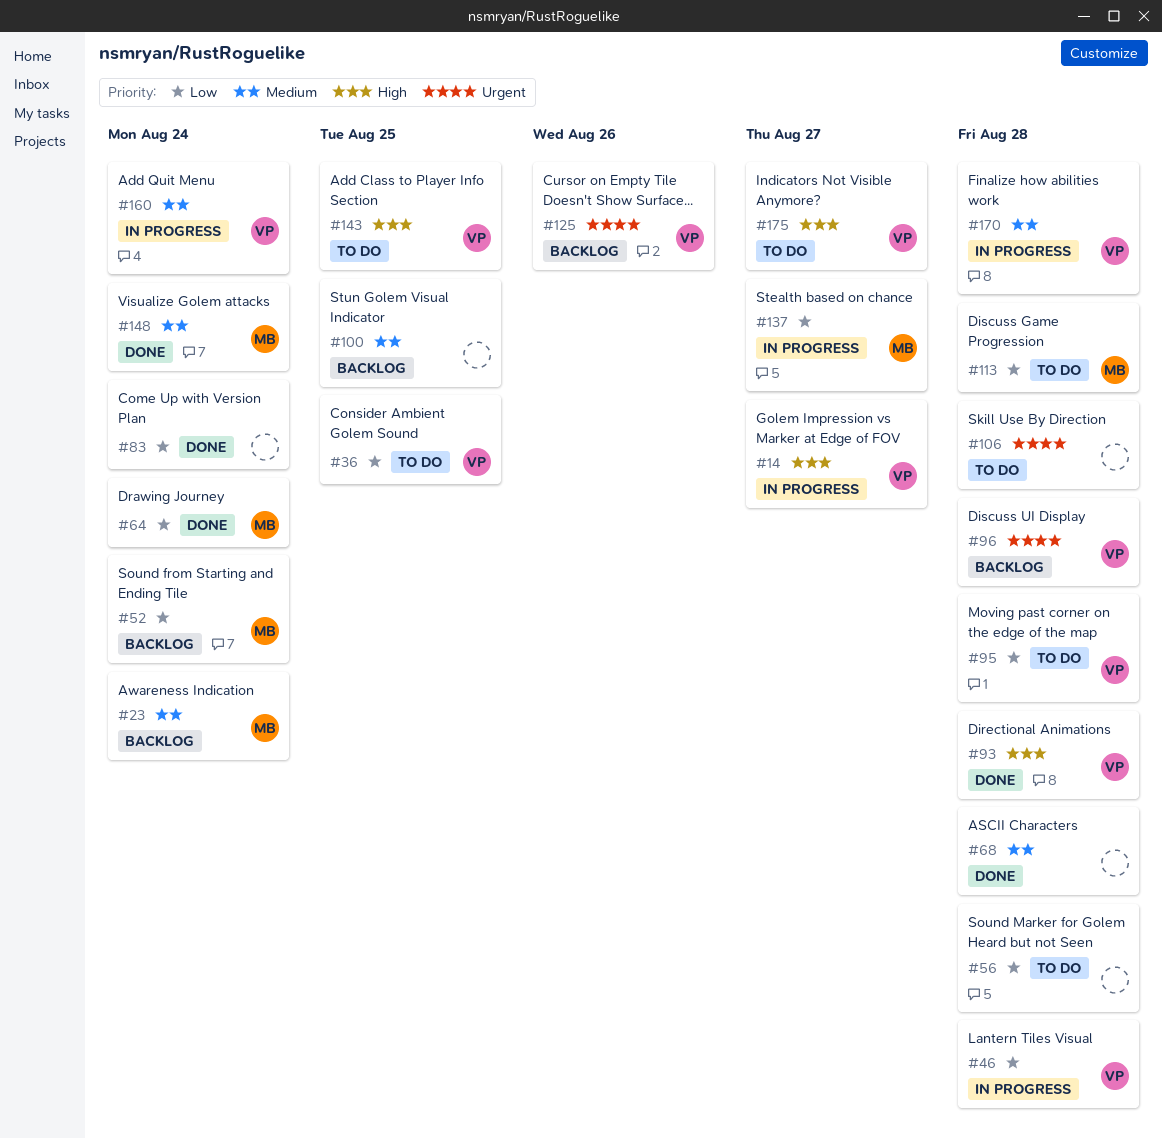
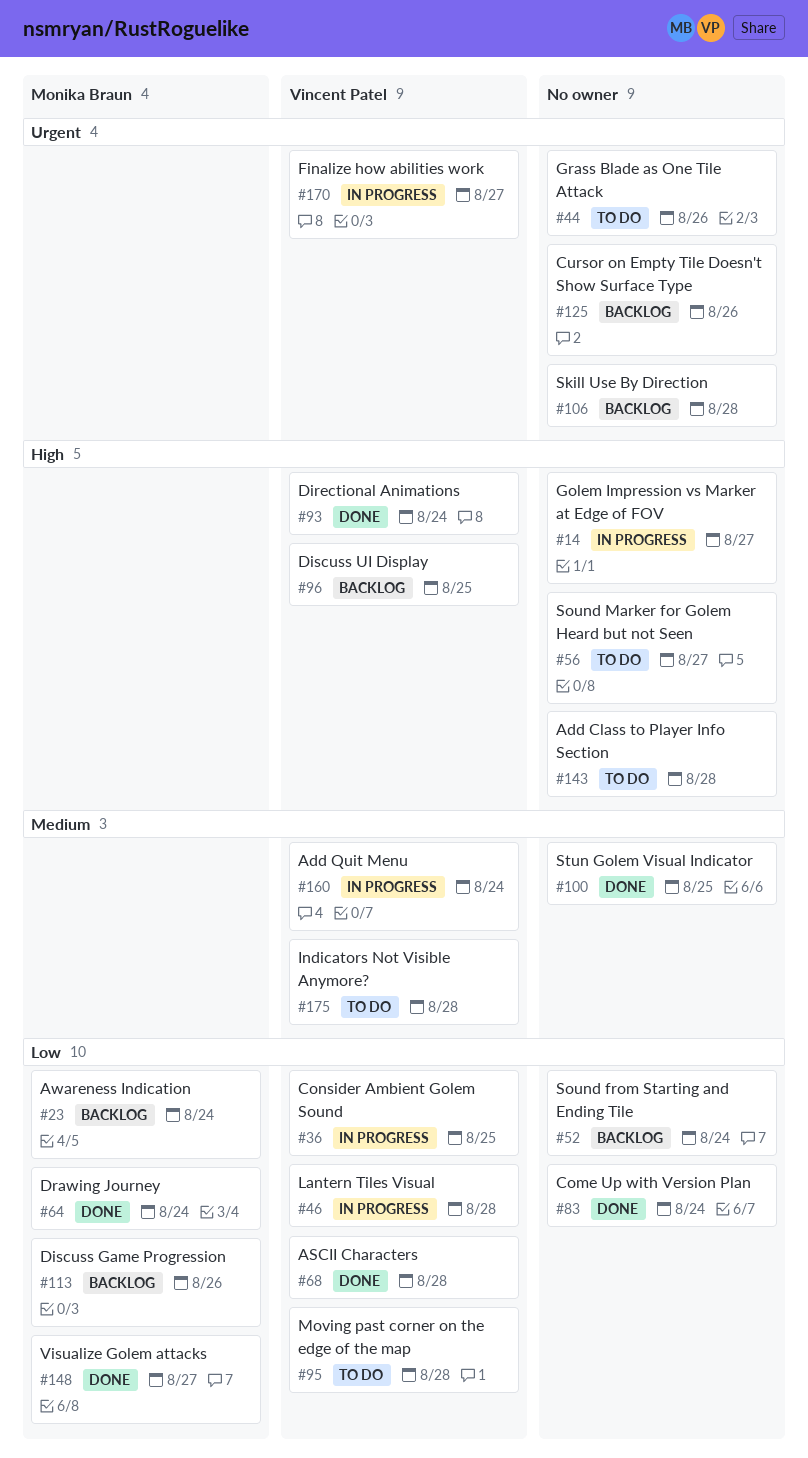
#14, owner: Vincent Patel -> none
#23, priority: Medium -> Low
#36, status: To do -> In progress
#44: none -> present
#52, owner: Monika Braun -> none
#56, priority: Low -> High
#56, due: Aug 28 -> Aug 27
#68, owner: none -> Vincent Patel
#68, priority: Medium -> Low
#93, due: Aug 28 -> Aug 24
#96, priority: Urgent -> High
#96, due: Aug 28 -> Aug 25
#100, status: Backlog -> Done
#106, status: To do -> Backlog
#113, status: To do -> Backlog
#113, due: Aug 28 -> Aug 26
#125, owner: Vincent Patel -> none
#137: present -> none
#143, owner: Vincent Patel -> none
#143, due: Aug 25 -> Aug 28
#148, priority: Medium -> Low
#148, due: Aug 24 -> Aug 27
#170, priority: Medium -> Urgent
#170, due: Aug 28 -> Aug 27
#175, priority: High -> Medium
#175, due: Aug 27 -> Aug 28

